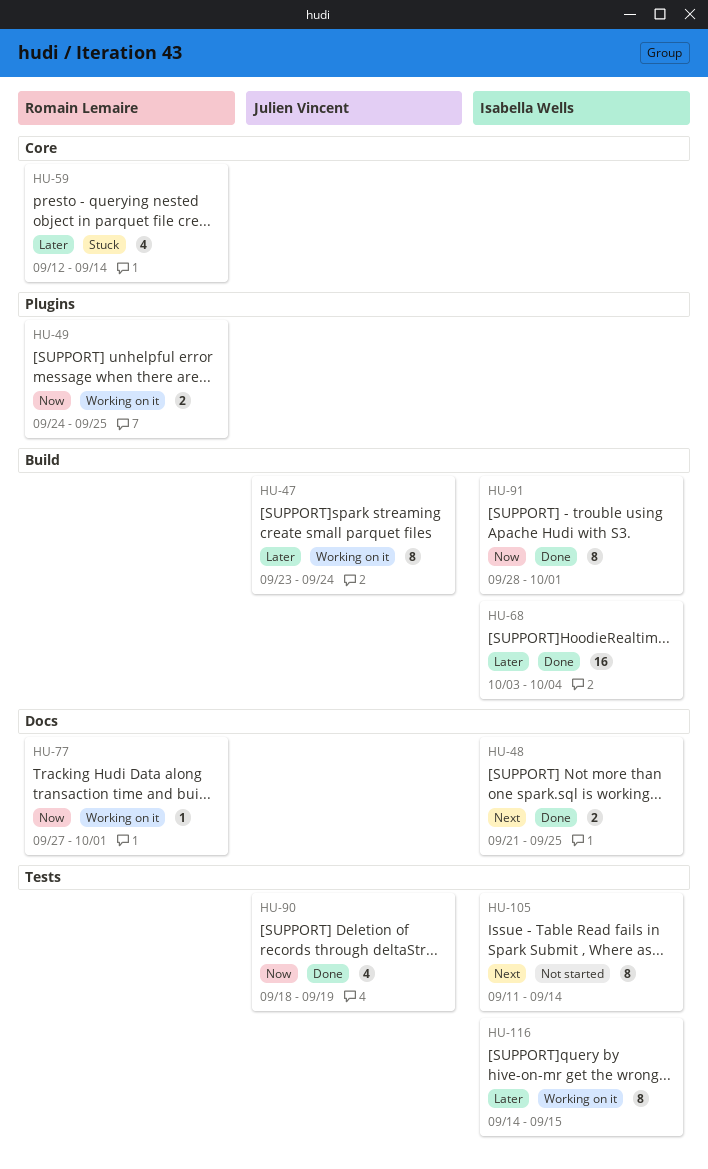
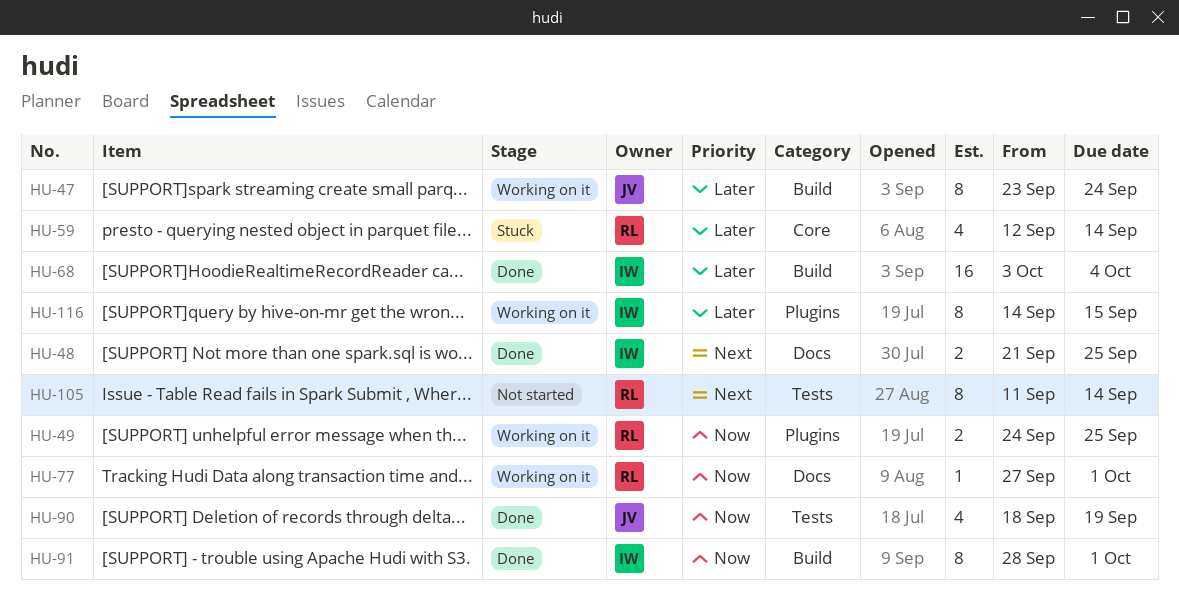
HU-105, owner: Isabella Wells -> Romain Lemaire
HU-116, label: Tests -> Plugins

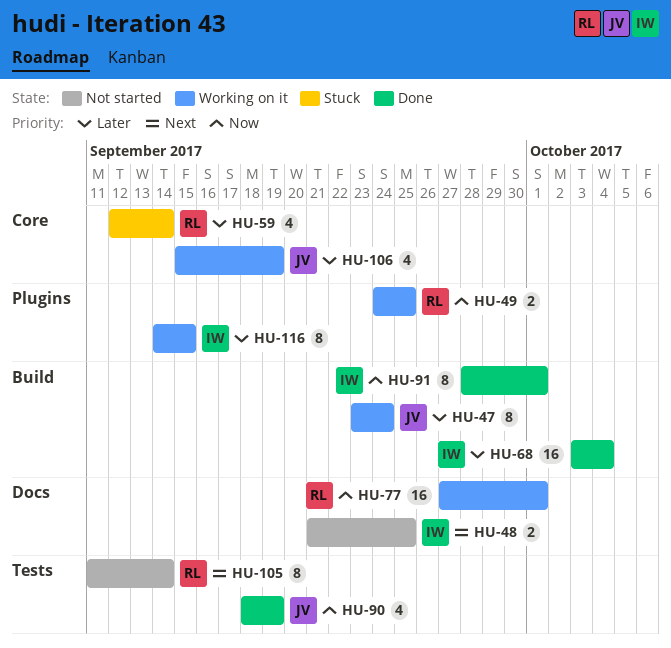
HU-48, status: Done -> Not started
HU-77, estimate: 1 -> 16
HU-106: none -> present

